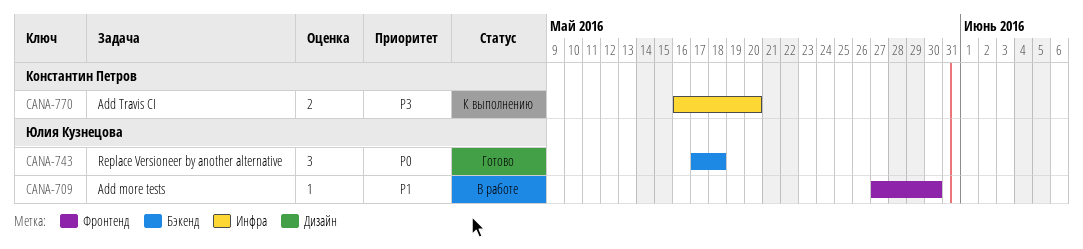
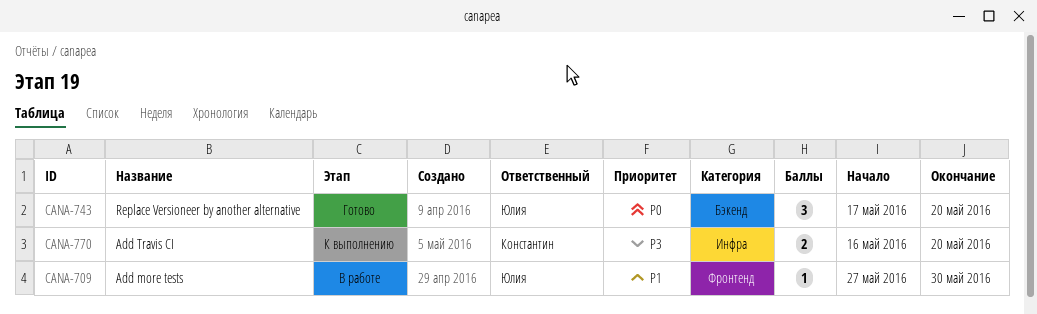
CANA-743, due: May 18 -> May 20

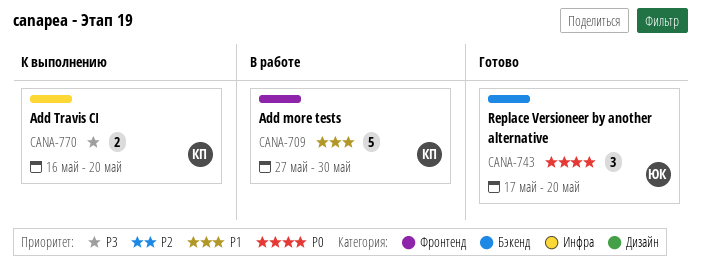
CANA-709, owner: Юлия -> Константин
CANA-709, estimate: 1 -> 5

